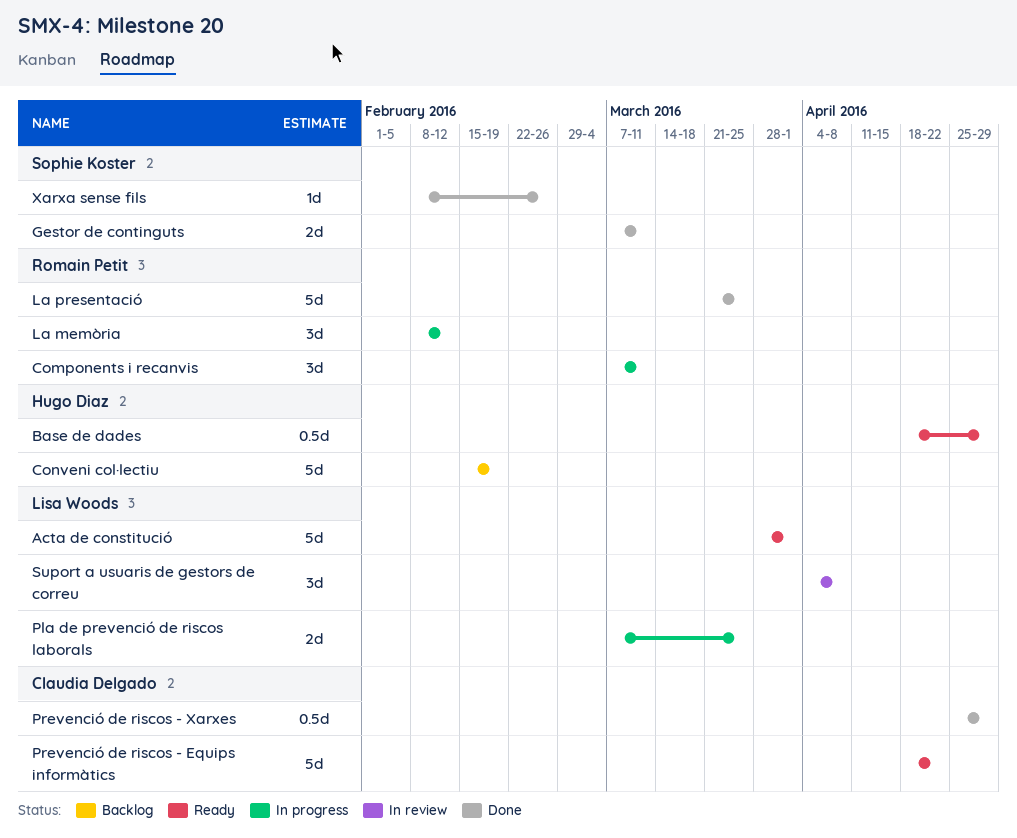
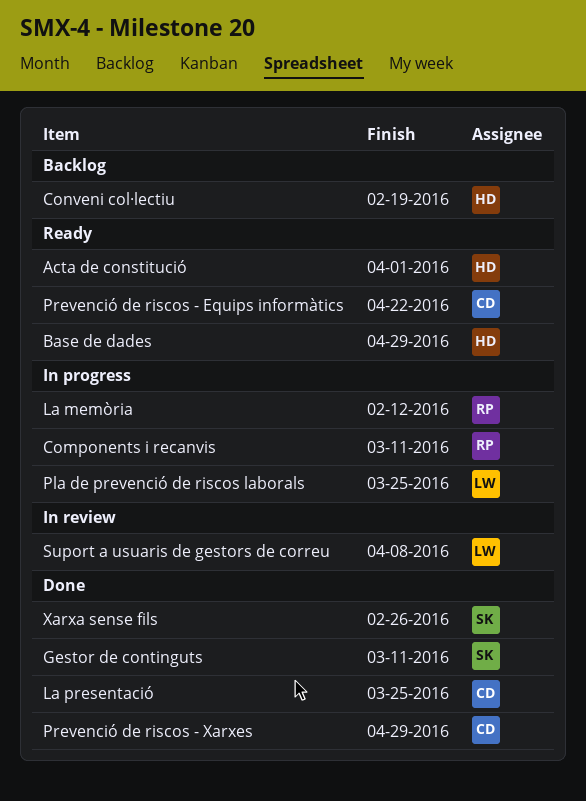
Acta de constitució, owner: Lisa Woods -> Hugo Diaz
La presentació, owner: Romain Petit -> Claudia Delgado

